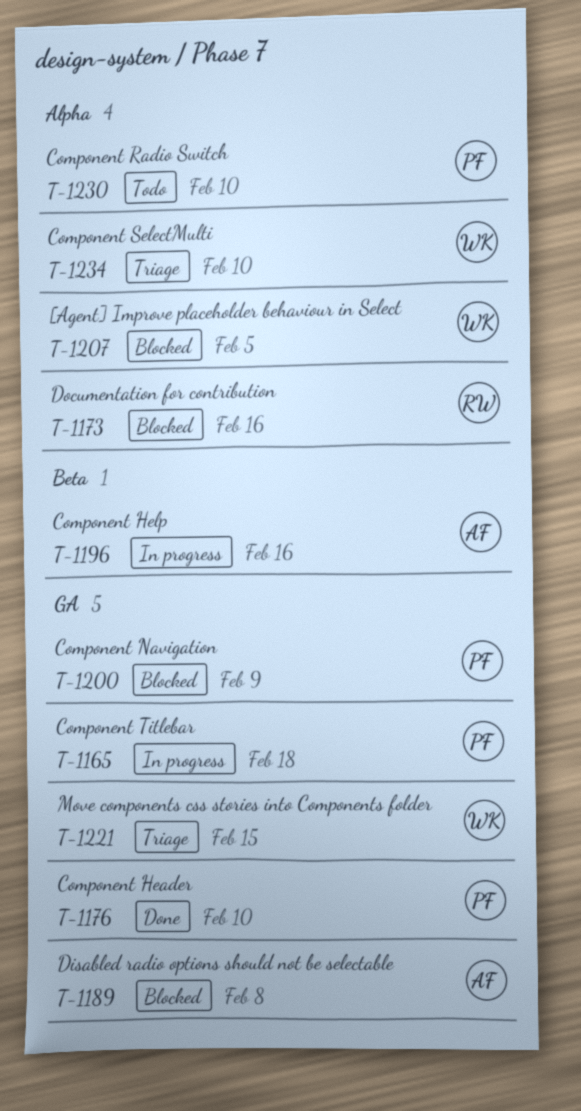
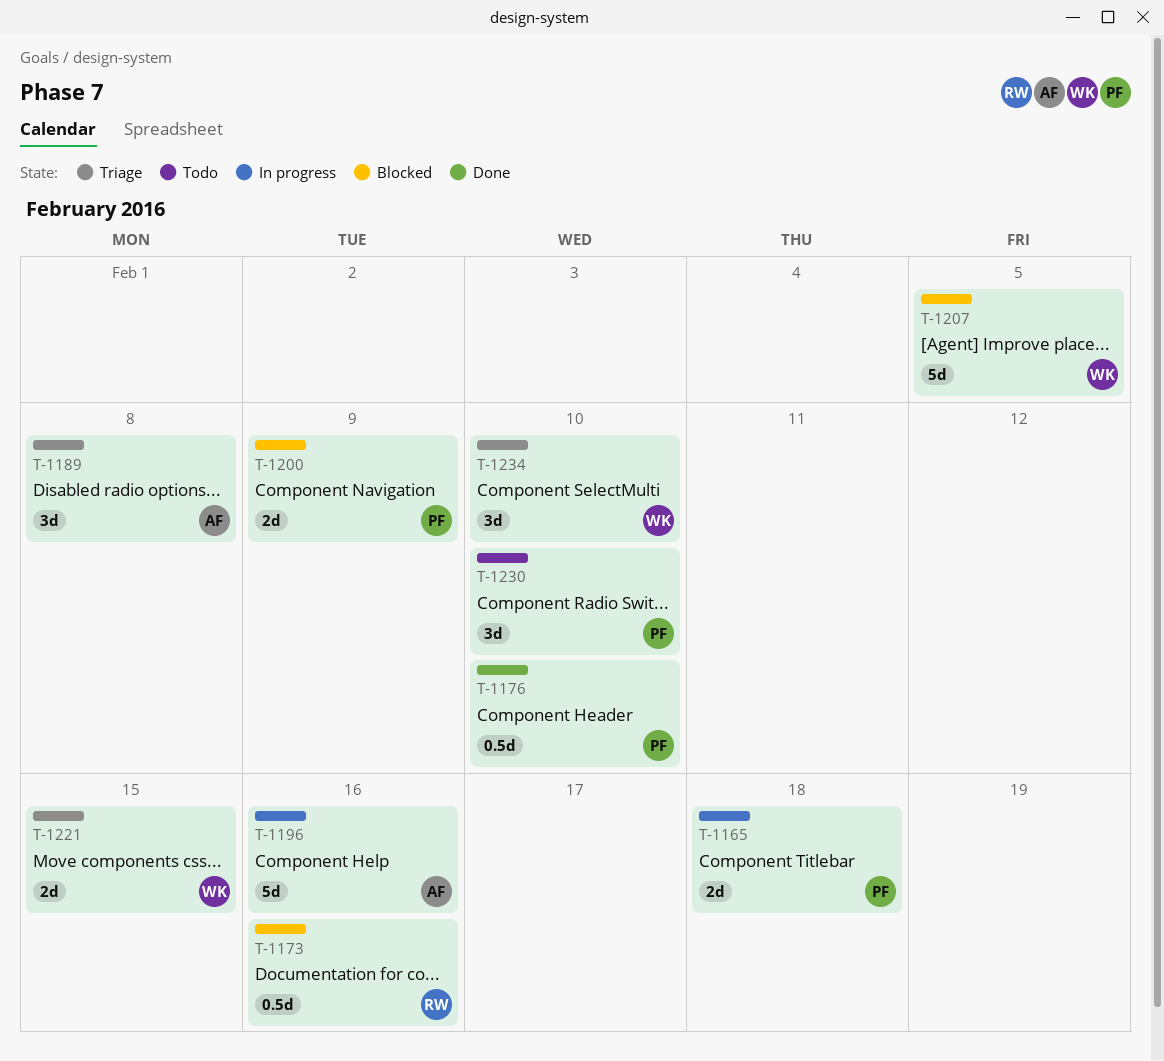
T-1189, status: Blocked -> Triage

